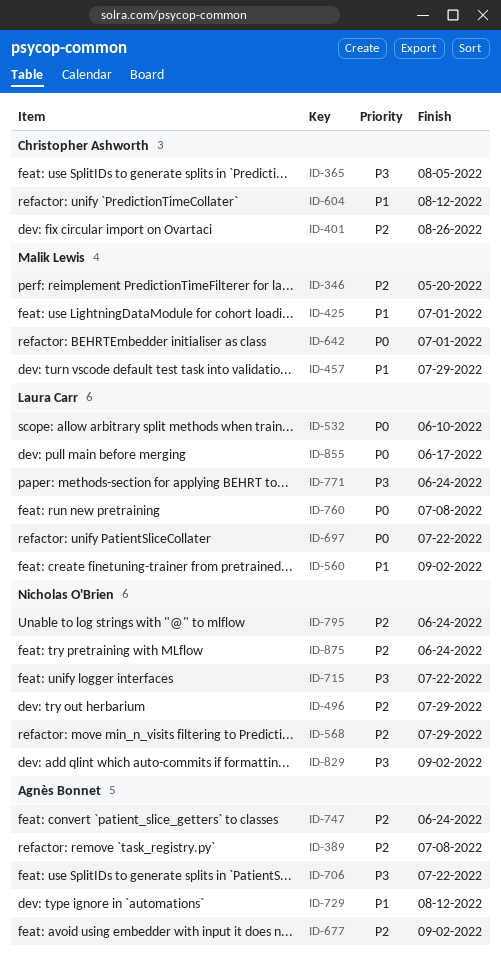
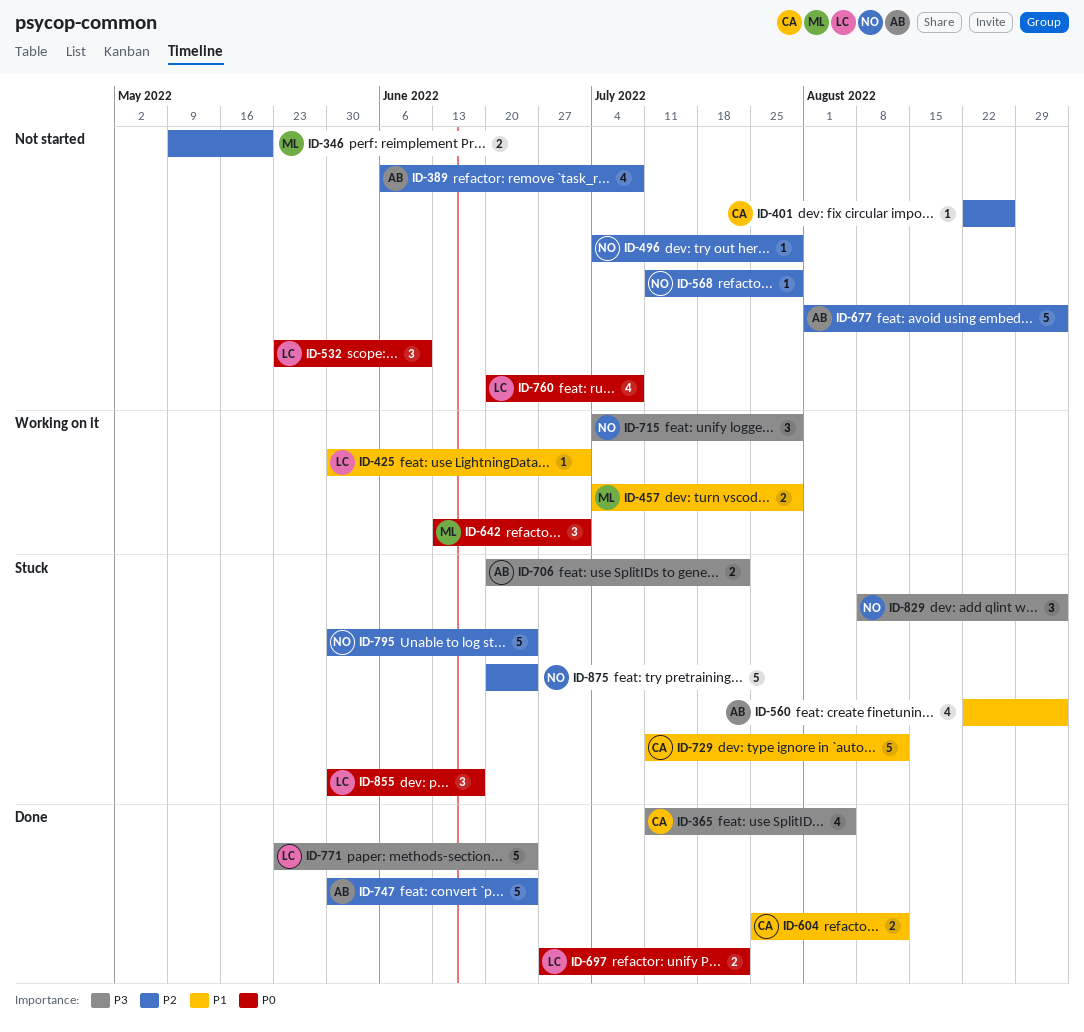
ID-425, owner: Malik Lewis -> Laura Carr
ID-560, owner: Laura Carr -> Agnès Bonnet
ID-715, due: Jul 22 -> Jul 29
ID-729, owner: Agnès Bonnet -> Christopher Ashworth

